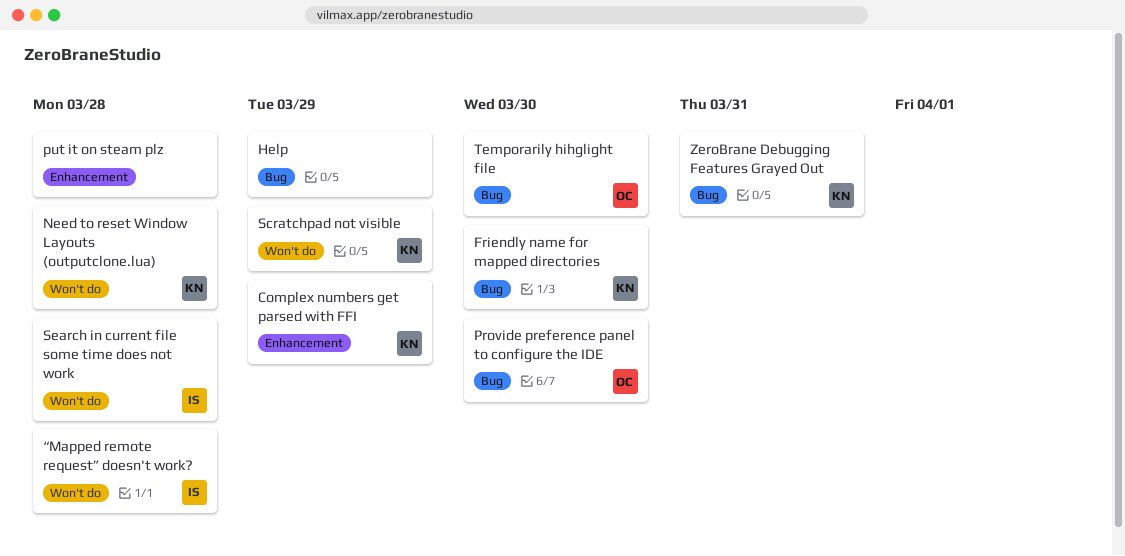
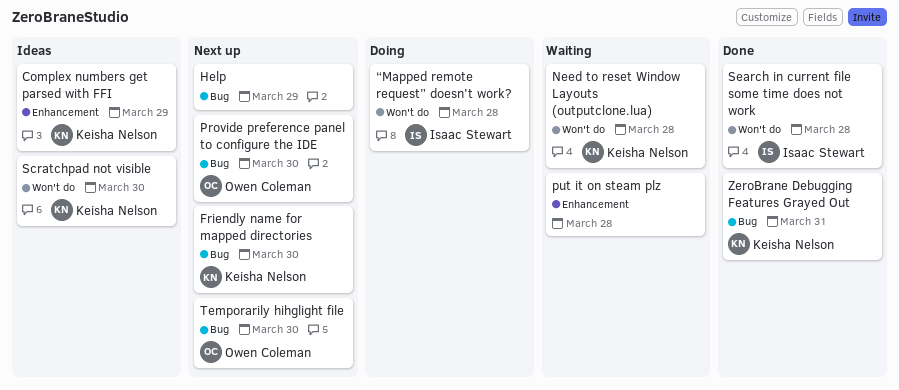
Scratchpad not visible, due: Mar 29 -> Mar 30

